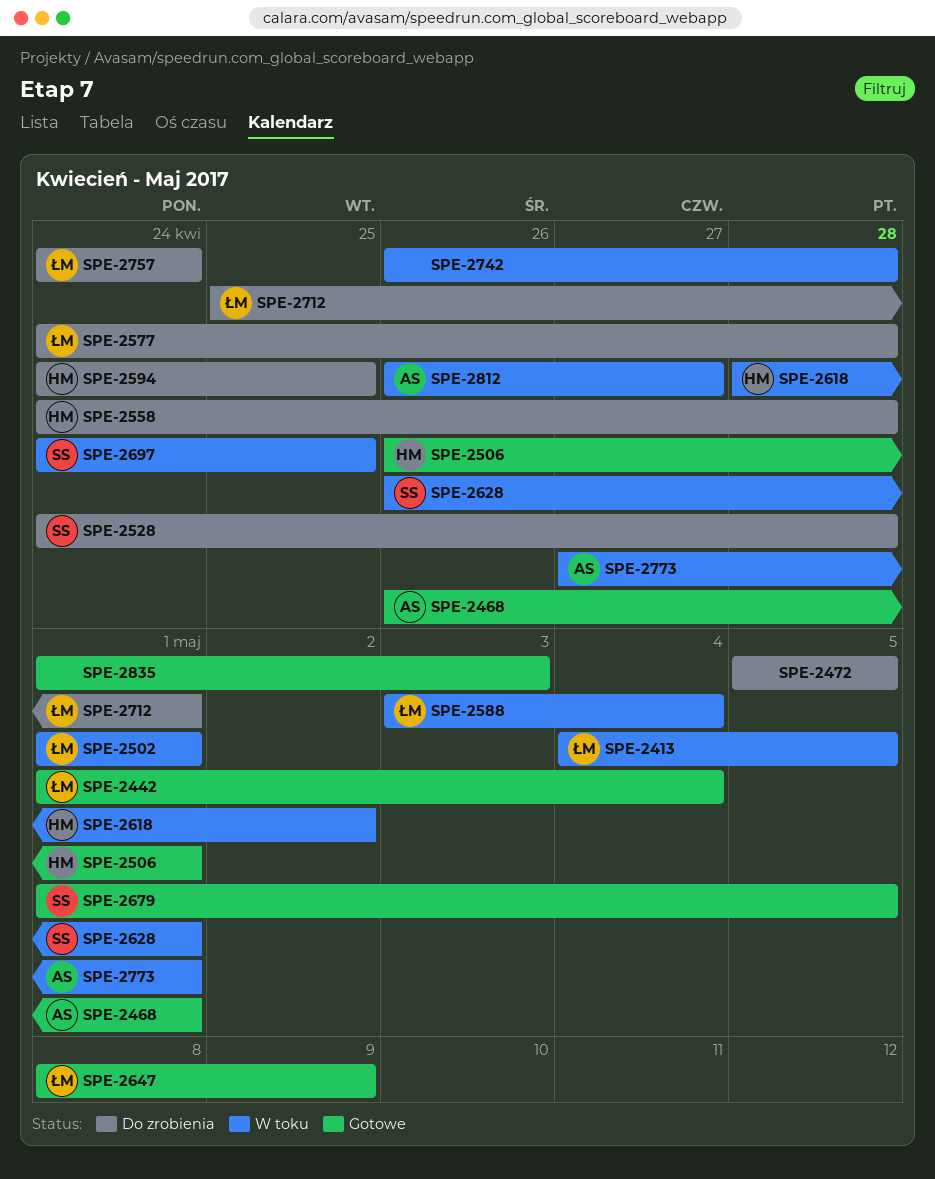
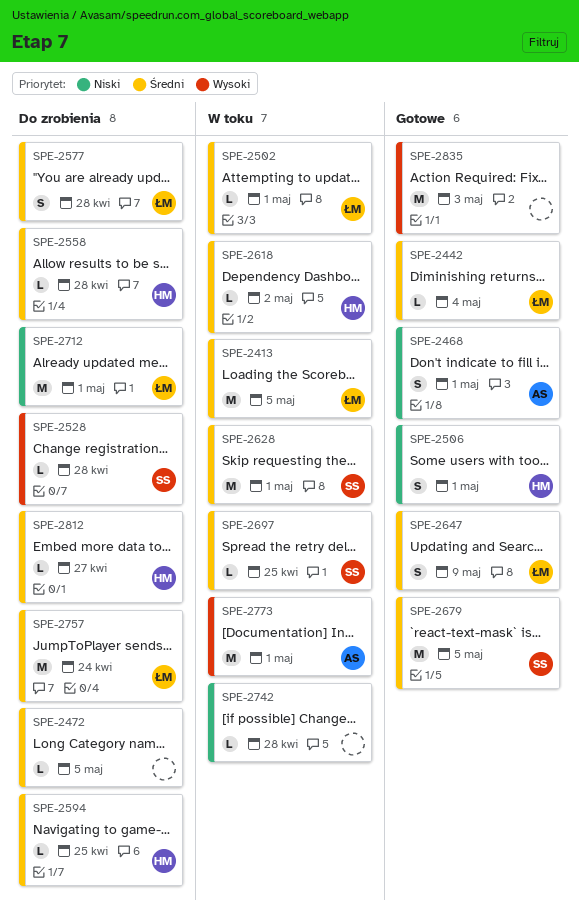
SPE-2588: present -> none
SPE-2812, status: W toku -> Do zrobienia
SPE-2812, owner: AS -> HM

